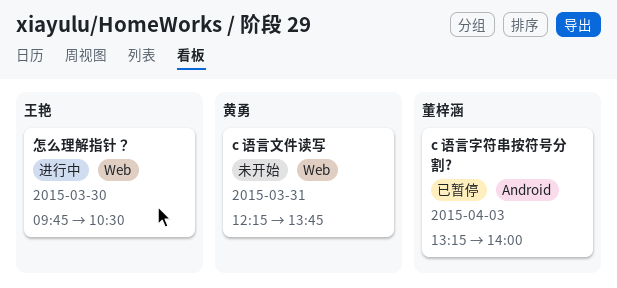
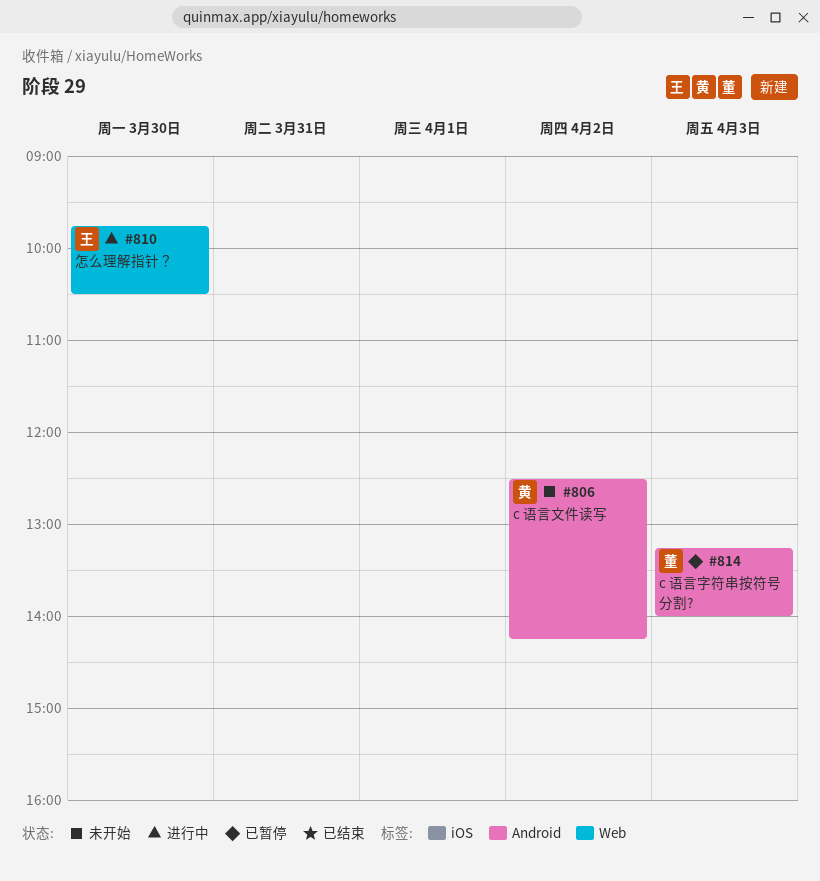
c 语言文件读写, label: Web -> Android
c 语言文件读写, day: Mar 31 -> Apr 2
c 语言文件读写, begins: 12:15 -> 12:30
c 语言文件读写, ends: 13:45 -> 14:15

